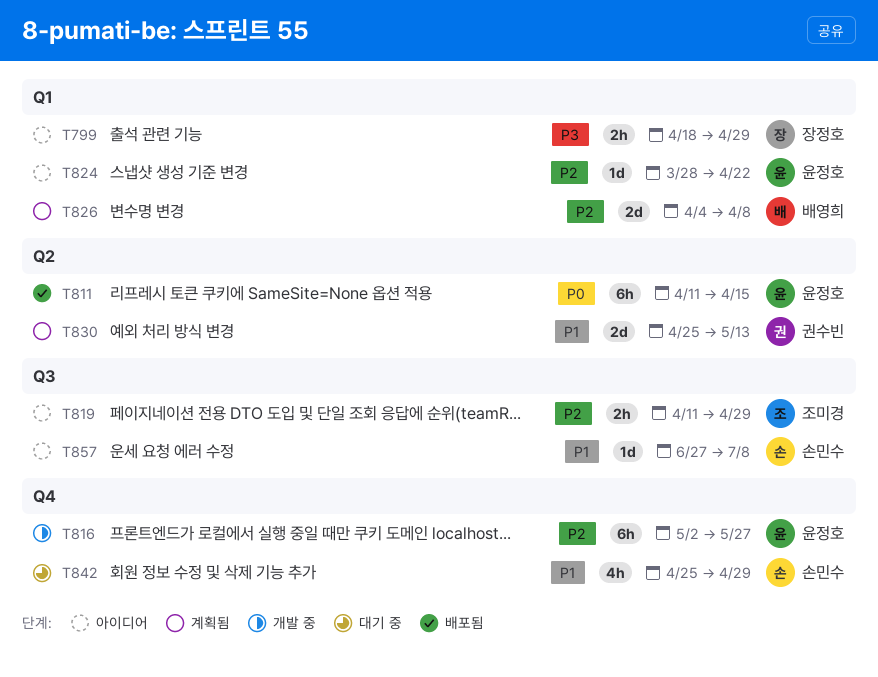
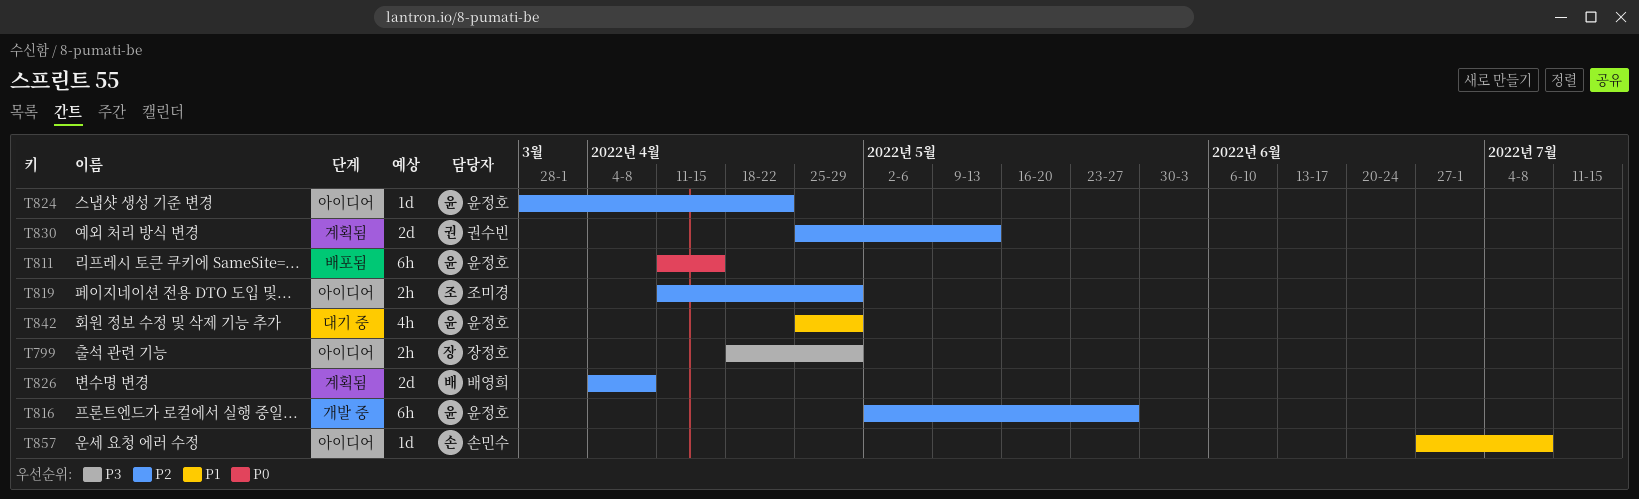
T830, priority: P1 -> P2
T842, owner: 손민수 -> 윤정호

